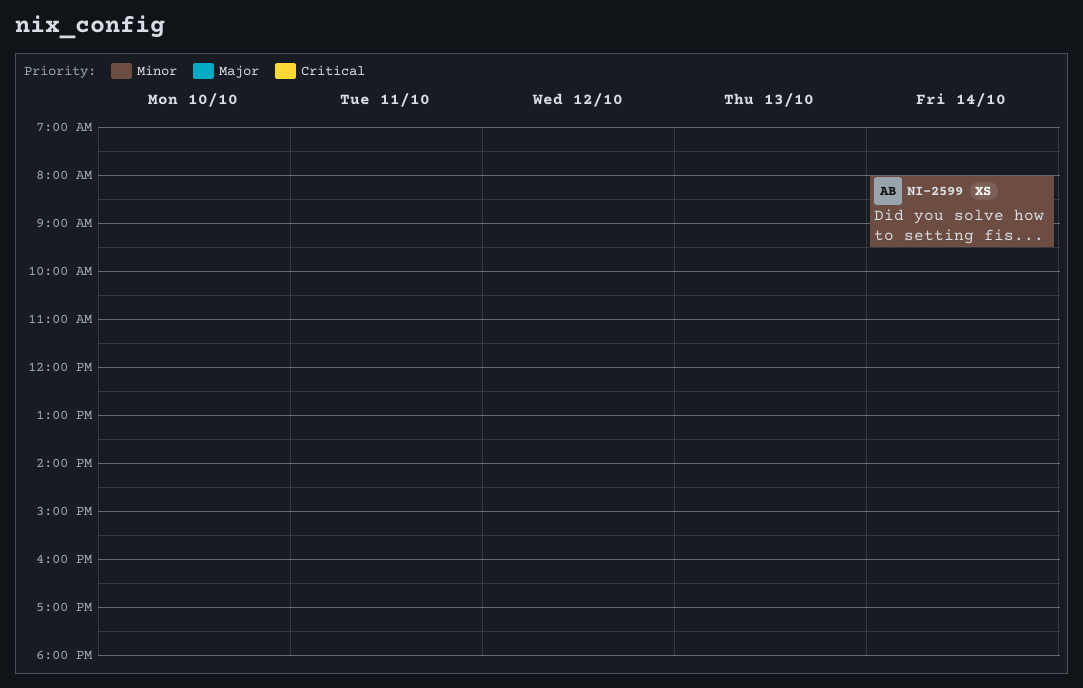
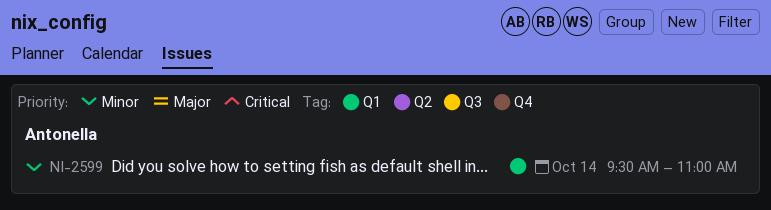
NI-2599, begins: 08:00 -> 09:30
NI-2599, ends: 09:30 -> 11:00

